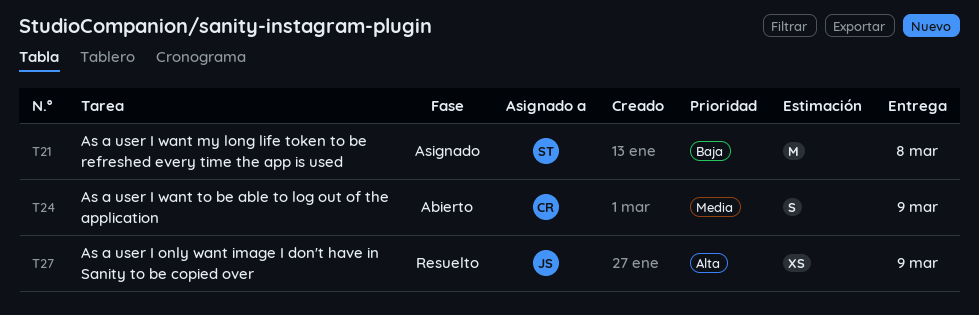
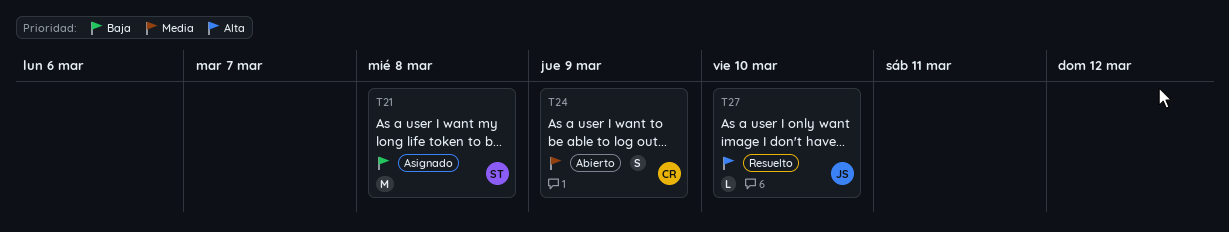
T27, estimate: XS -> L
T27, due: Mar 9 -> Mar 10

